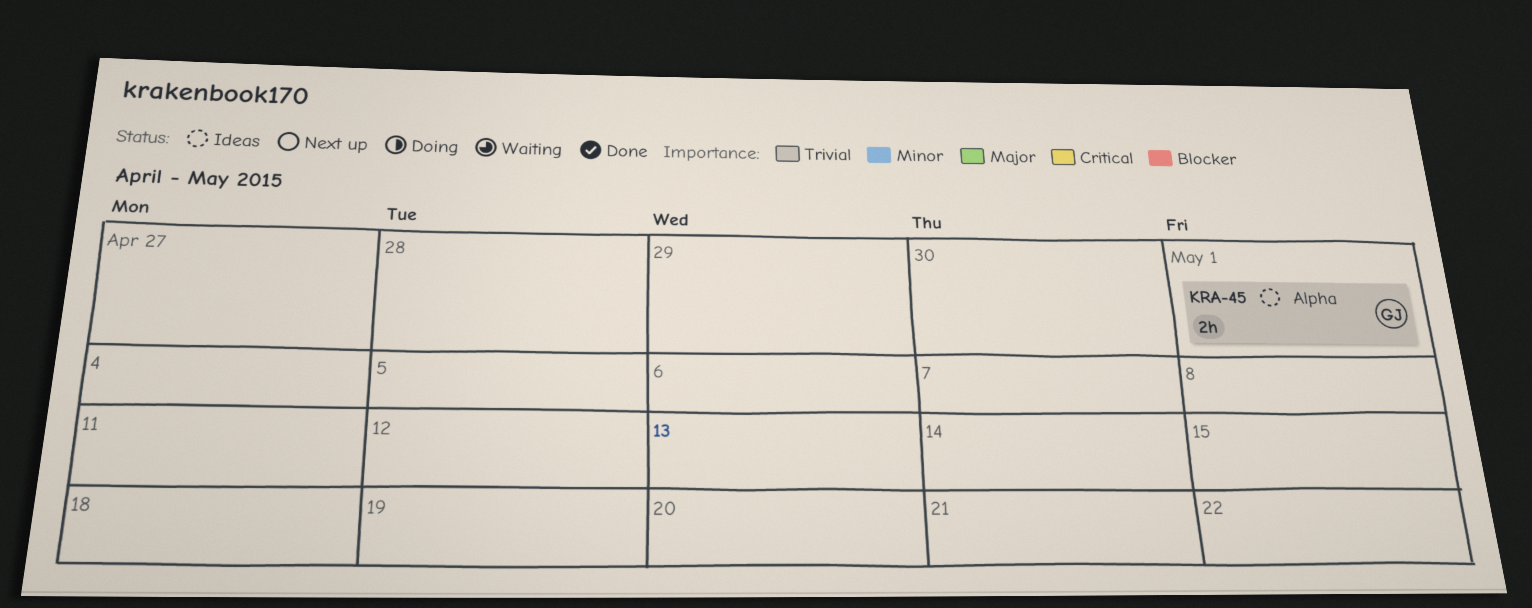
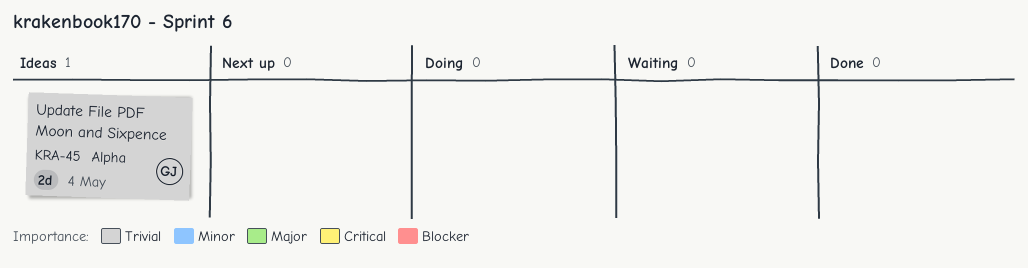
KRA-45, estimate: 2h -> 2d
KRA-45, due: May 1 -> May 4

